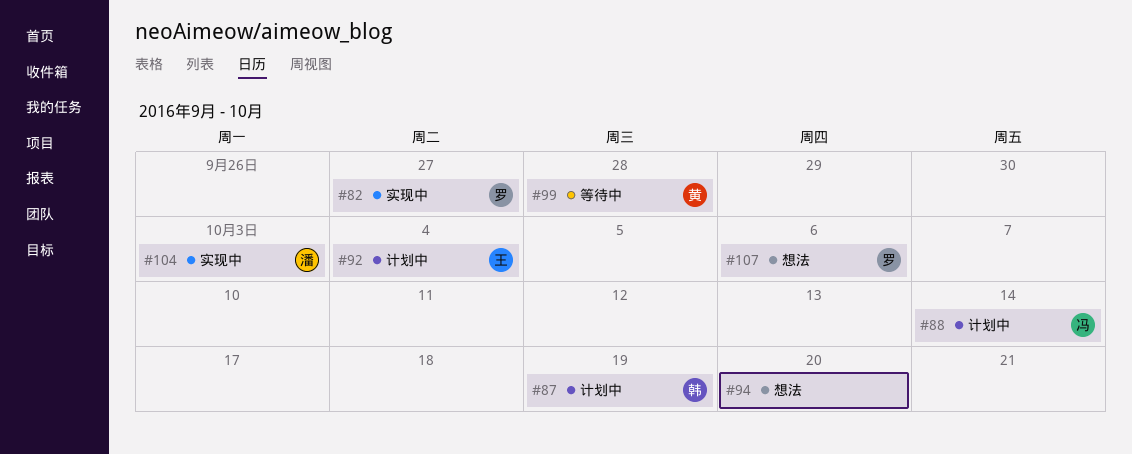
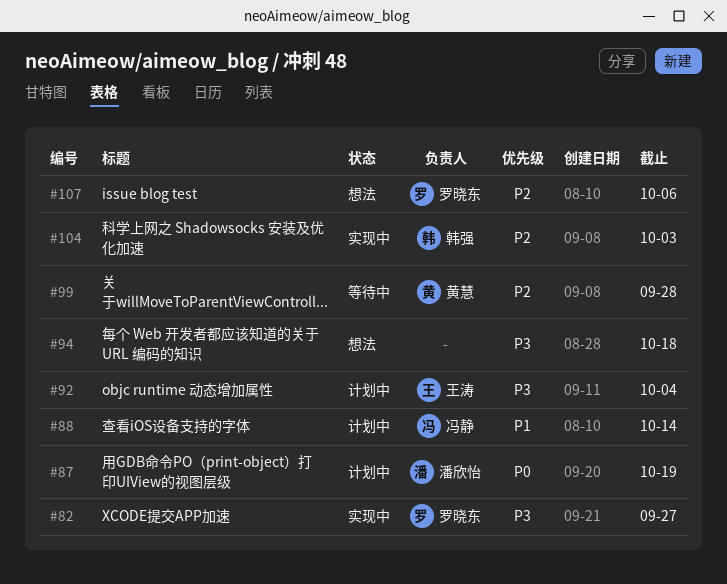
#87, owner: 韩强 -> 潘欣怡
#94, due: Oct 20 -> Oct 18
#104, owner: 潘欣怡 -> 韩强

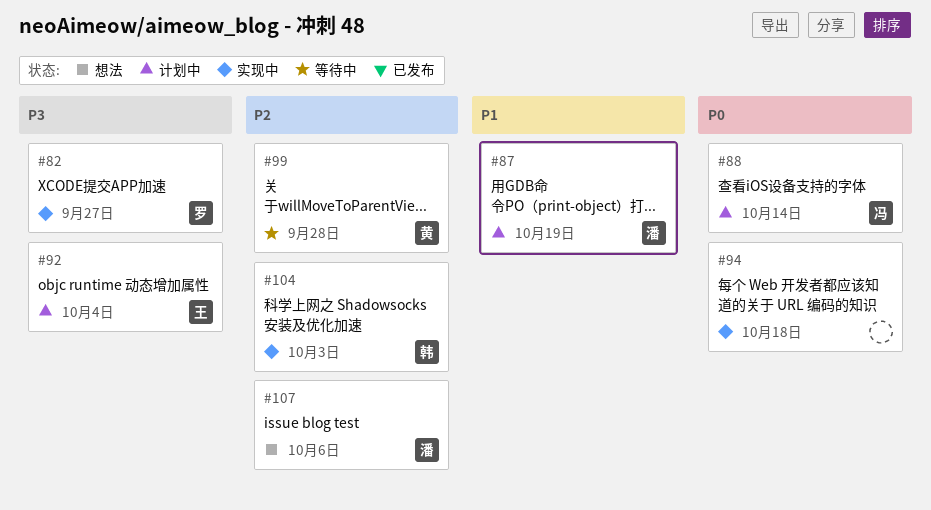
#87, priority: P0 -> P1
#88, priority: P1 -> P0
#94, status: 想法 -> 实现中
#94, priority: P3 -> P0
#107, owner: 罗晓东 -> 潘欣怡

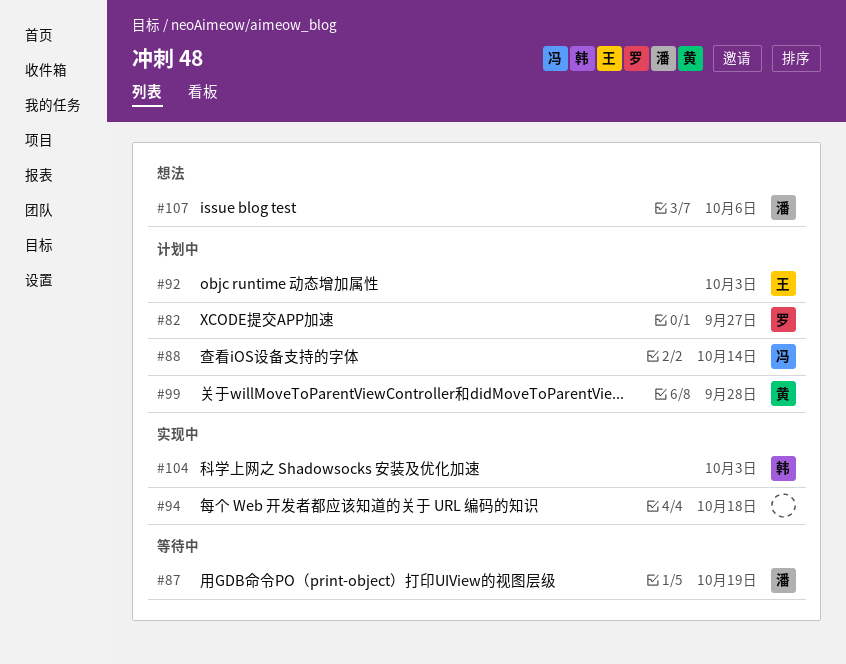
#82, status: 实现中 -> 计划中
#87, status: 计划中 -> 等待中
#92, due: Oct 4 -> Oct 3
#99, status: 等待中 -> 计划中

